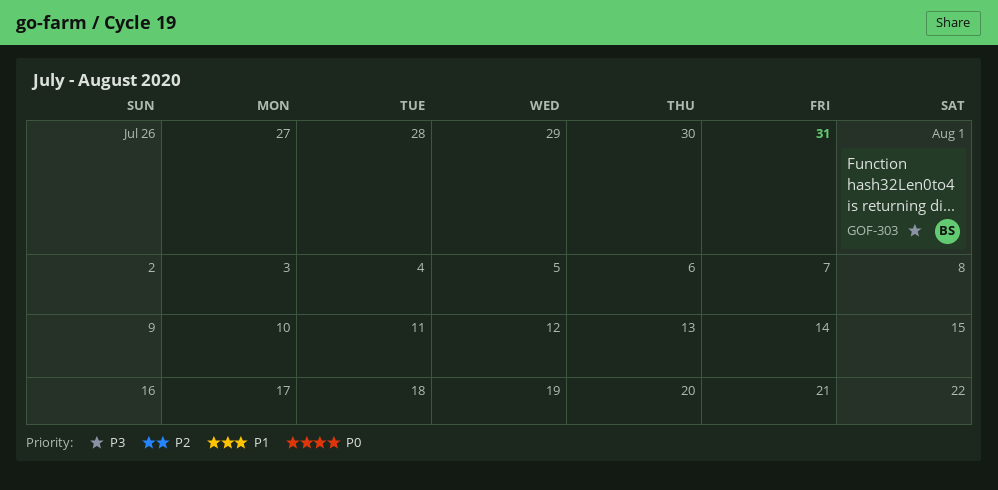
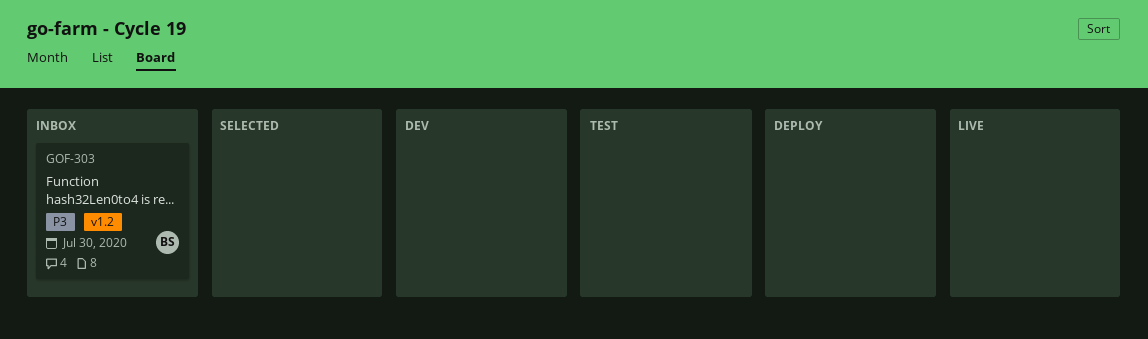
GOF-303, due: Aug 1 -> Jul 30

